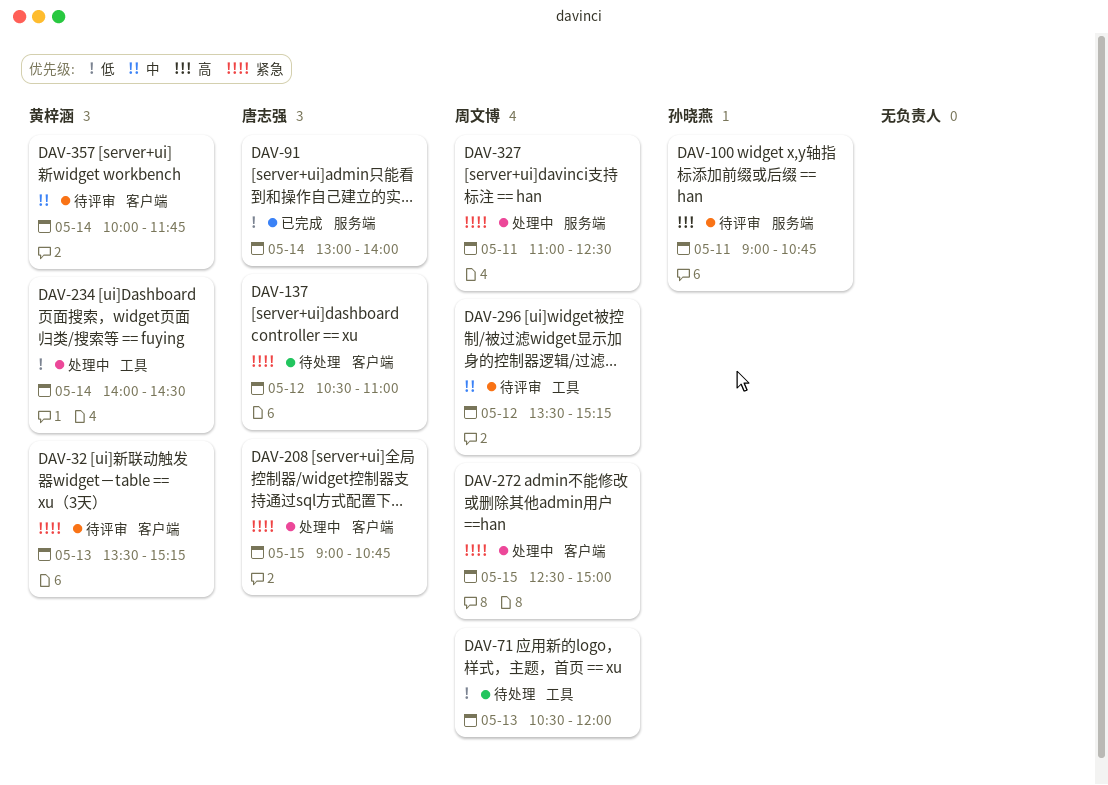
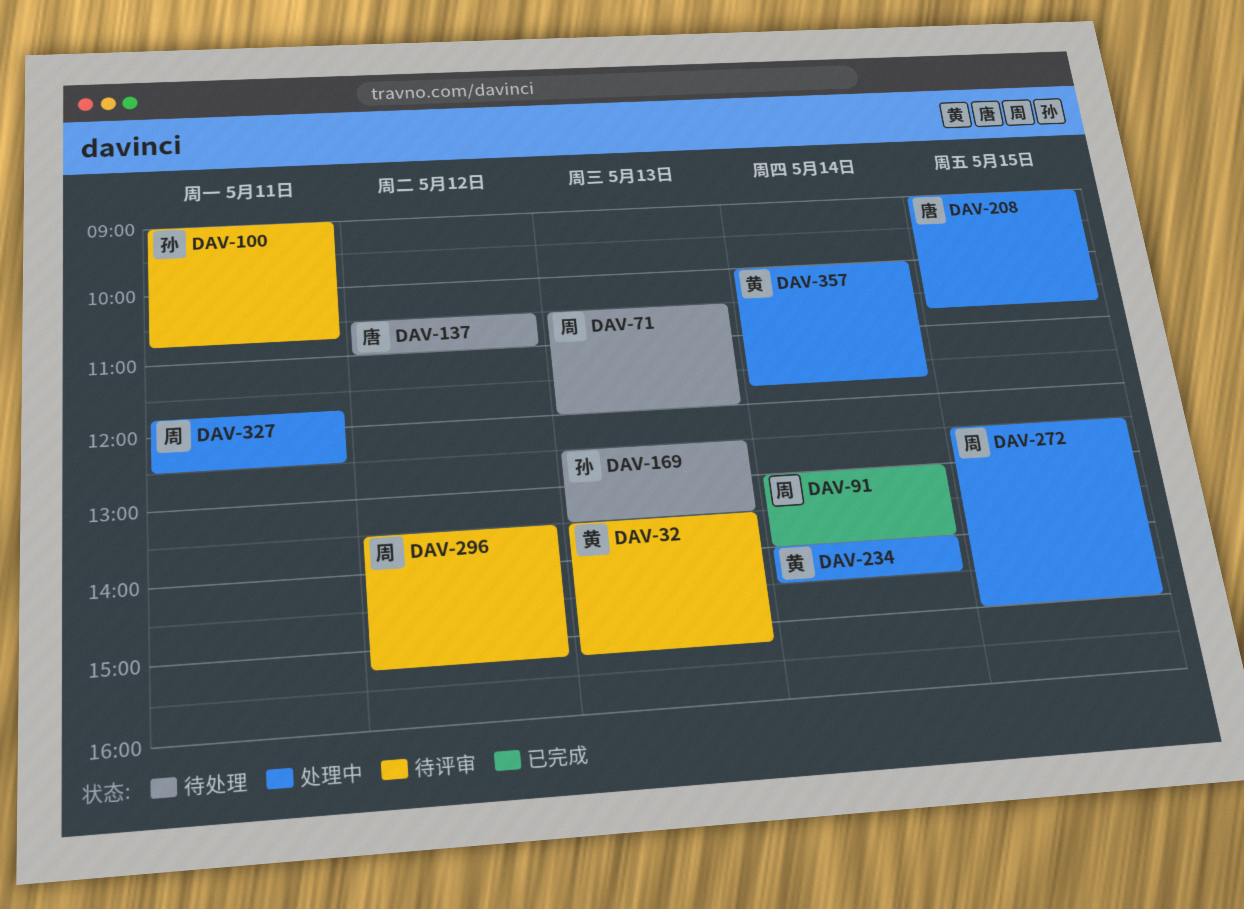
DAV-91, owner: 唐志强 -> 周文博
DAV-169: none -> present
DAV-327, begins: 11:00 -> 11:45
DAV-357, status: 待评审 -> 处理中

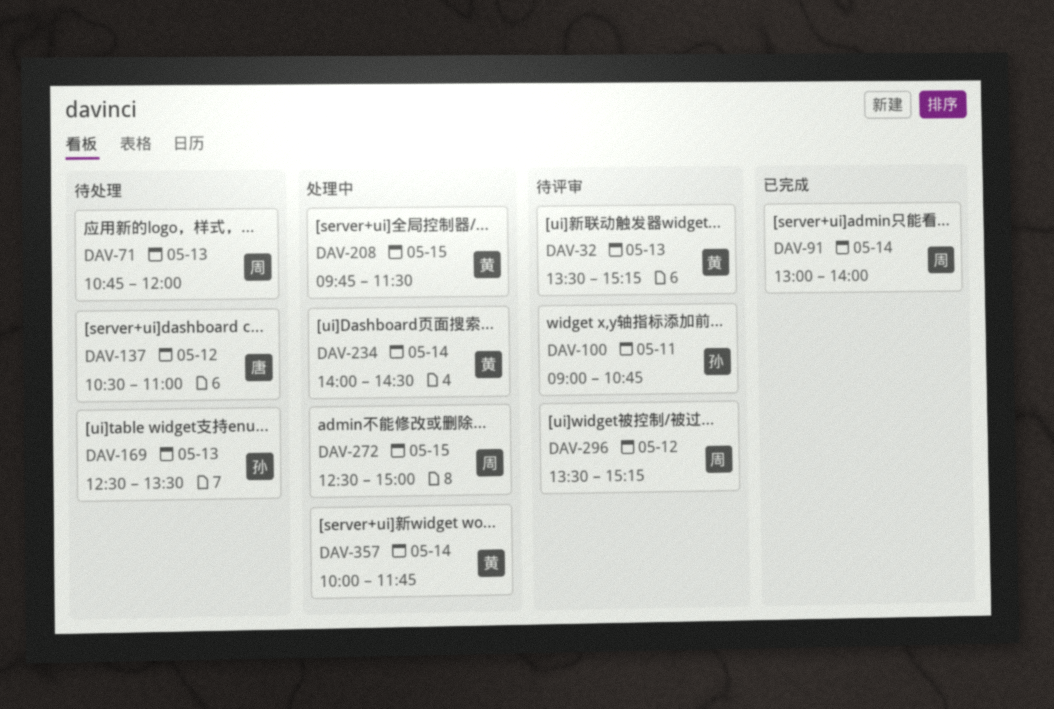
DAV-71, begins: 10:30 -> 10:45
DAV-208, owner: 唐 -> 黄
DAV-208, begins: 09:00 -> 09:45
DAV-208, ends: 10:45 -> 11:30
DAV-327: present -> none

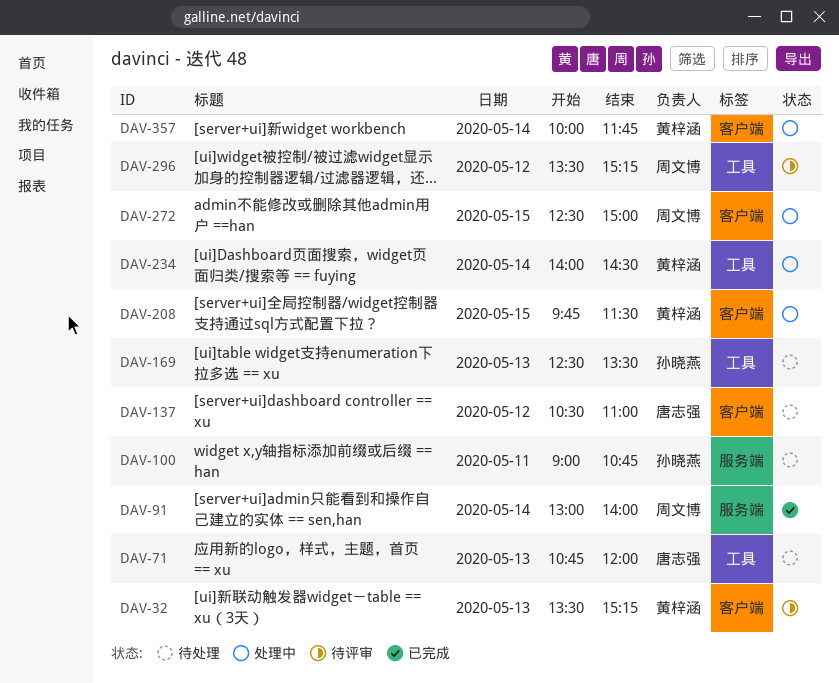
DAV-71, owner: 周文博 -> 唐志强
DAV-100, status: 待评审 -> 待处理

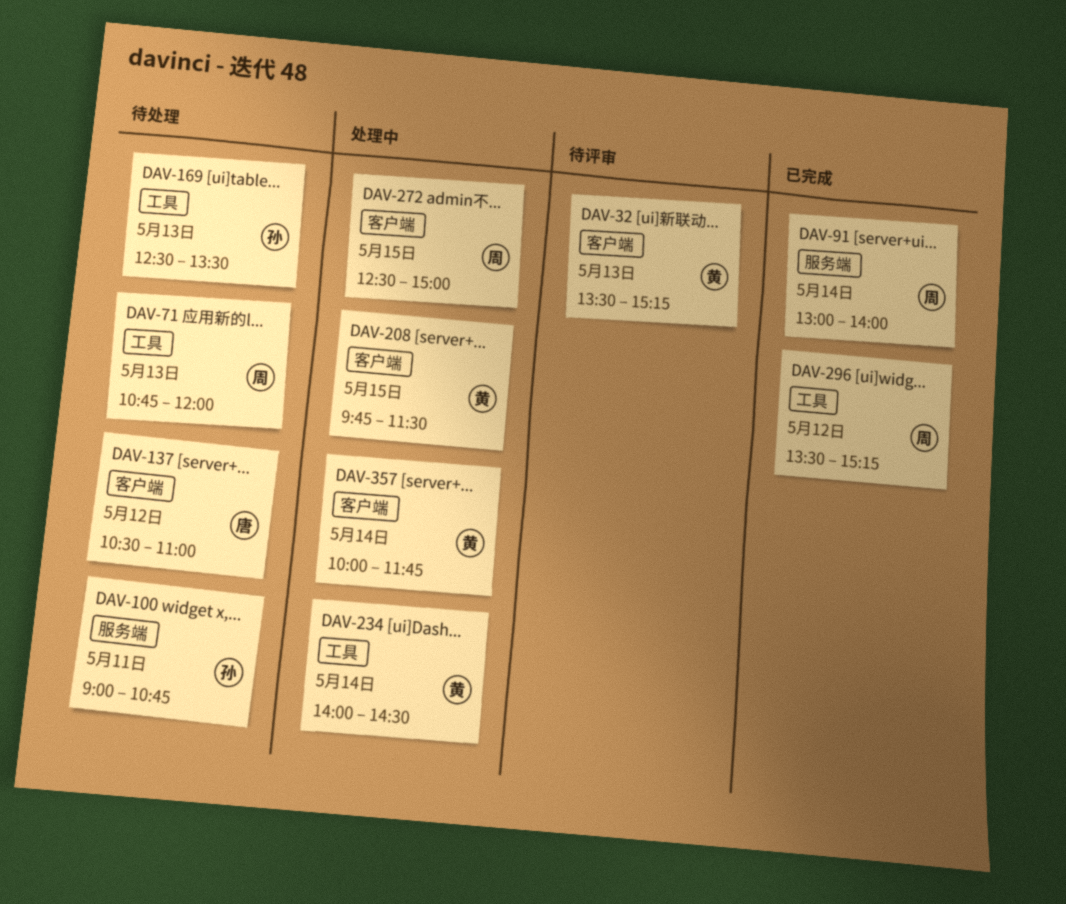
DAV-71, owner: 唐志强 -> 周文博
DAV-296, status: 待评审 -> 已完成

